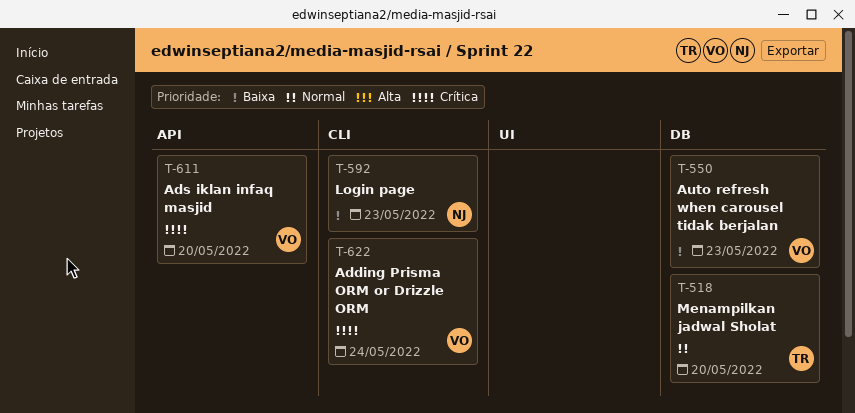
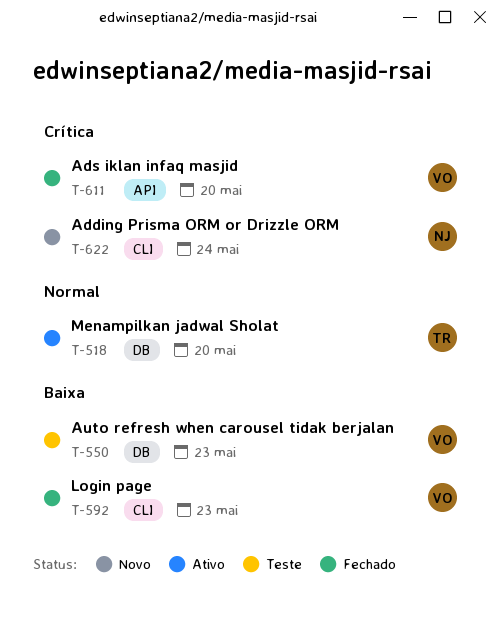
T-592, owner: NJ -> VO
T-622, owner: VO -> NJ

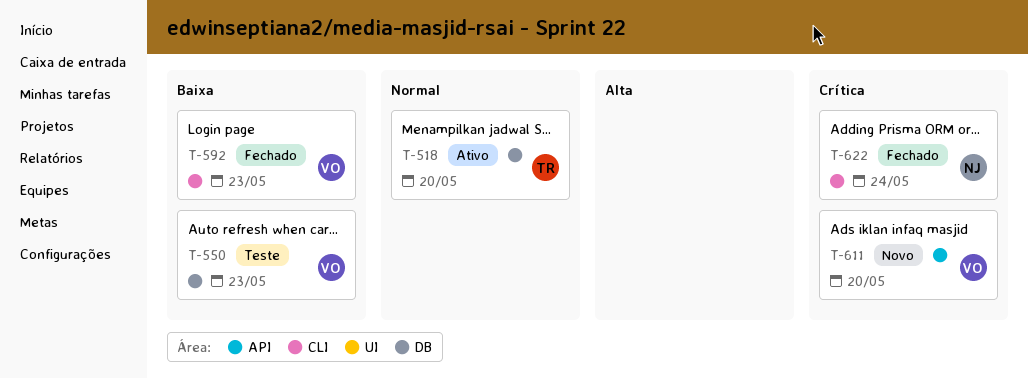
T-611, status: Fechado -> Novo
T-622, status: Novo -> Fechado

